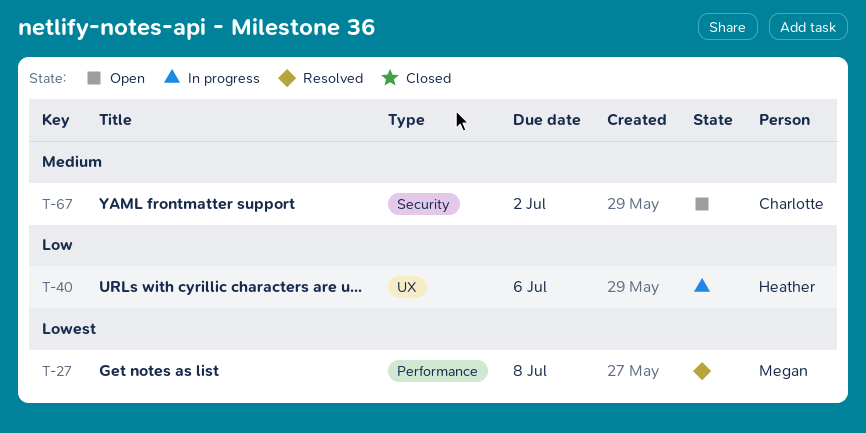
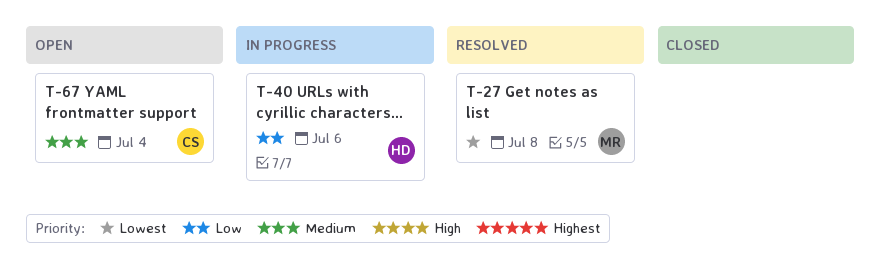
T-67, due: Jul 2 -> Jul 4

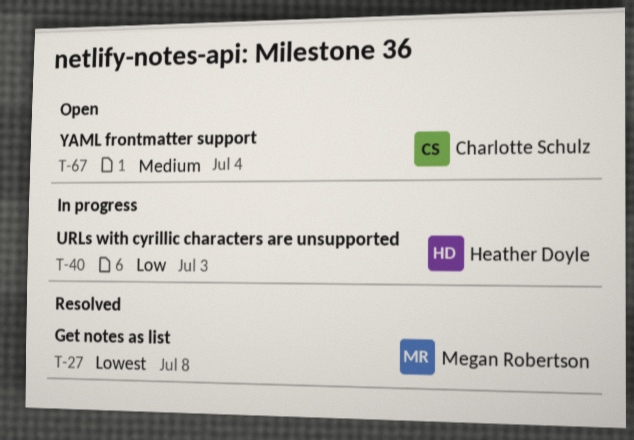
T-40, due: Jul 6 -> Jul 3

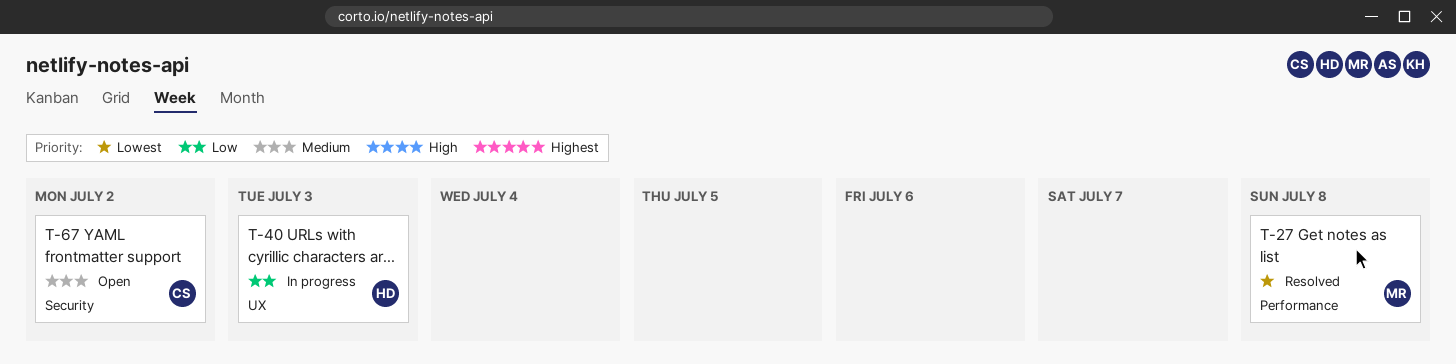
T-67, due: Jul 4 -> Jul 2

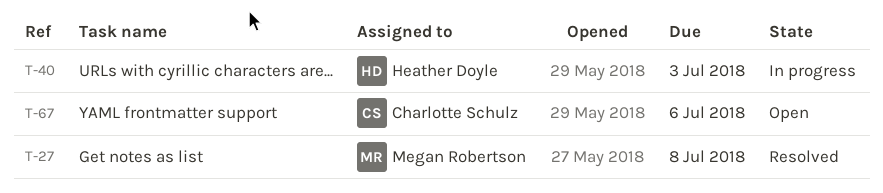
T-67, due: Jul 2 -> Jul 6

